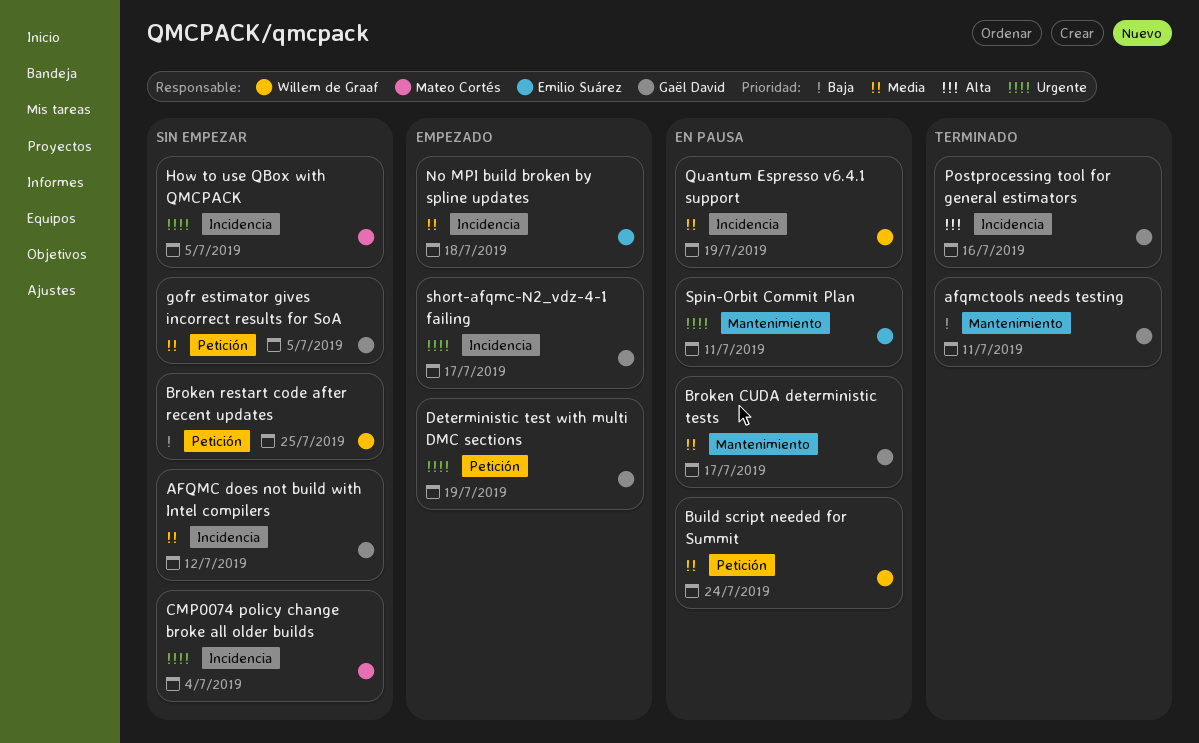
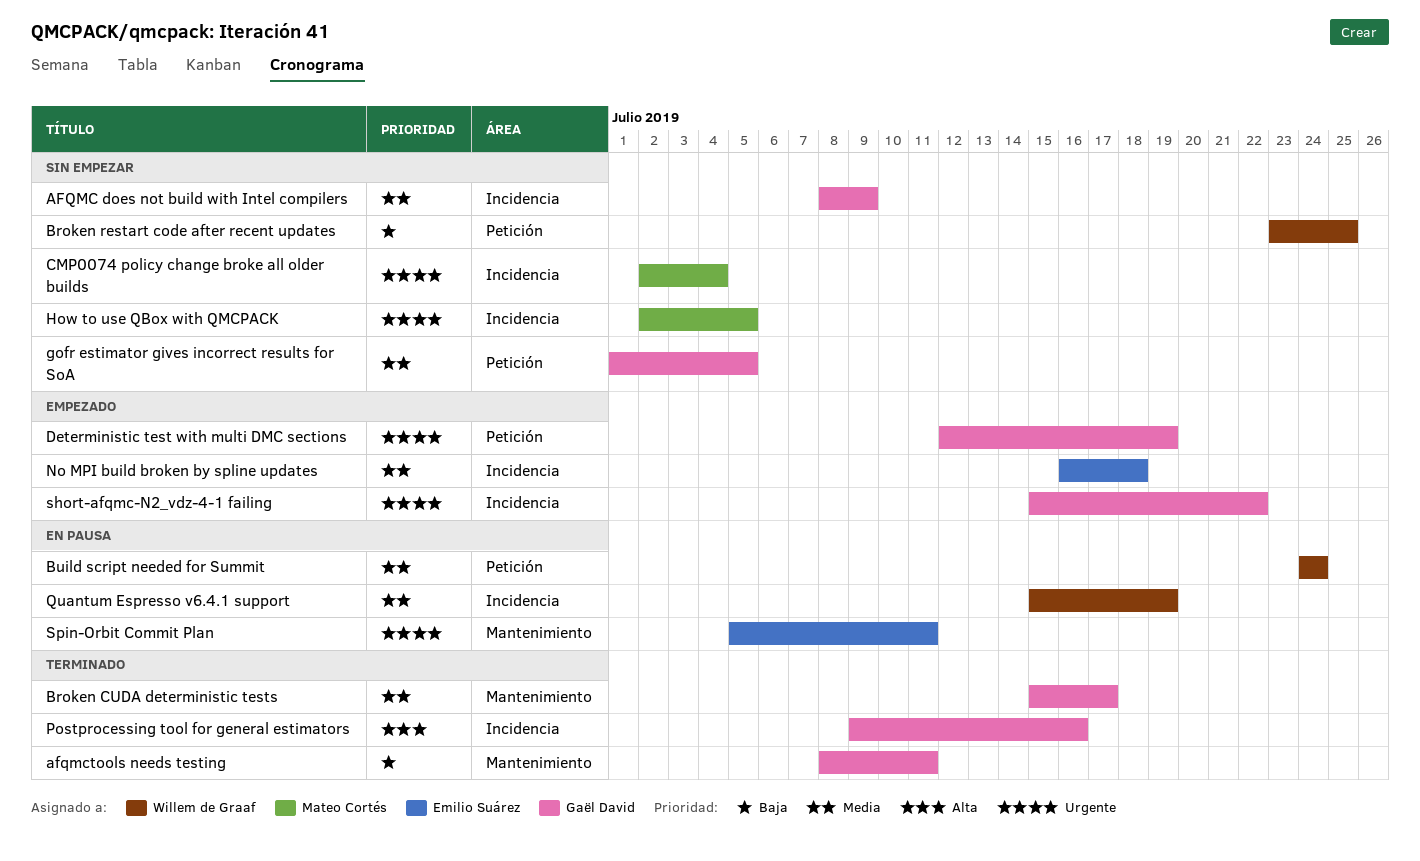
AFQMC does not build with Intel compilers, due: Jul 12 -> Jul 9
Broken CUDA deterministic tests, status: En pausa -> Terminado
short-afqmc-N2_vdz-4-1 failing, due: Jul 17 -> Jul 22

